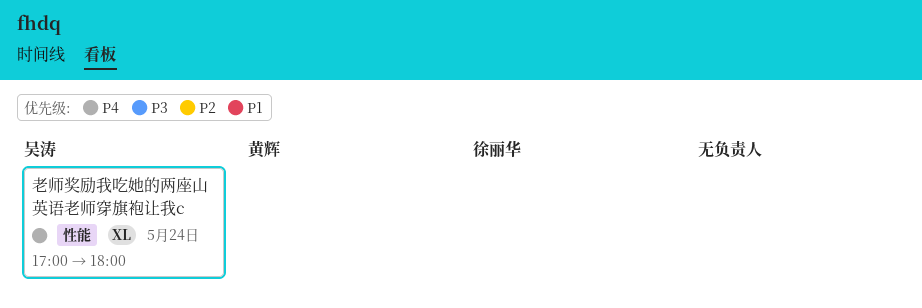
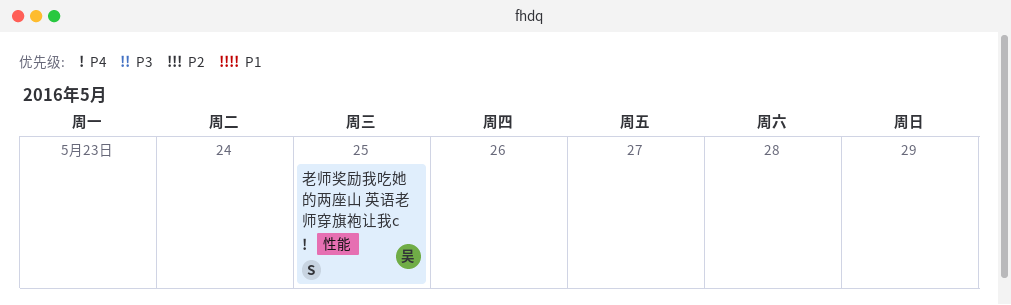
老师奖励我吃她的两座山 英语老师穿旗袍让我c, estimate: XL -> S
老师奖励我吃她的两座山 英语老师穿旗袍让我c, day: May 24 -> May 25

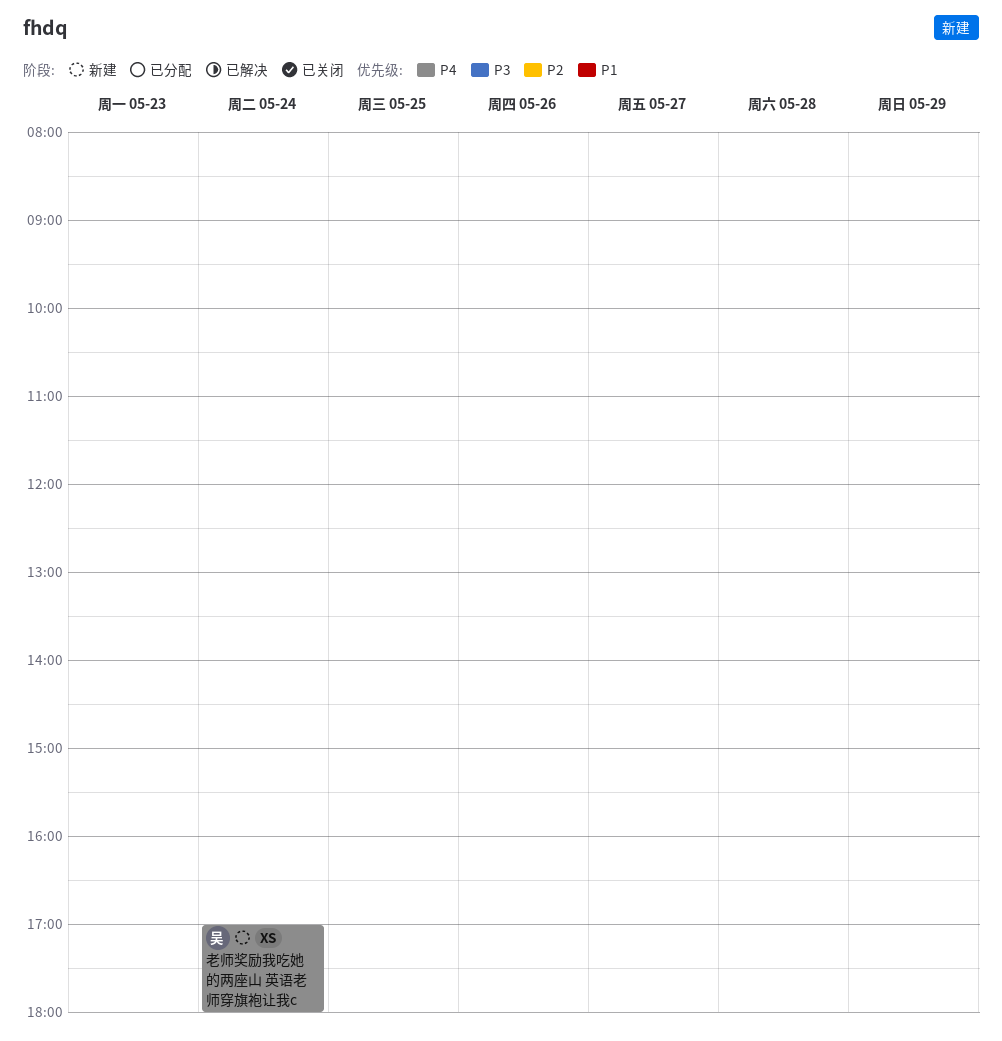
老师奖励我吃她的两座山 英语老师穿旗袍让我c, estimate: S -> XS
老师奖励我吃她的两座山 英语老师穿旗袍让我c, day: May 25 -> May 24

